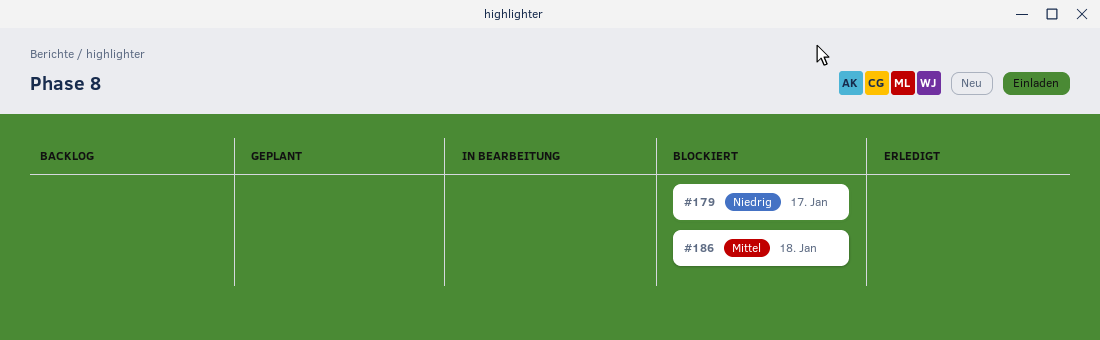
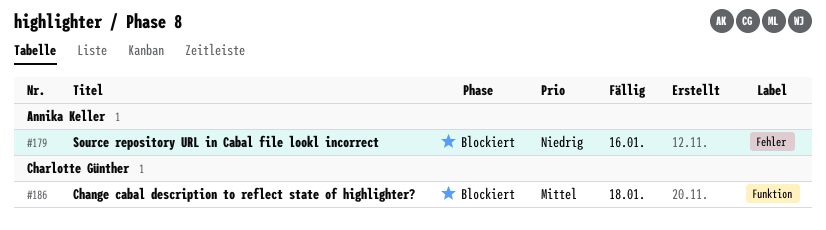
#179, due: Jan 17 -> Jan 16

